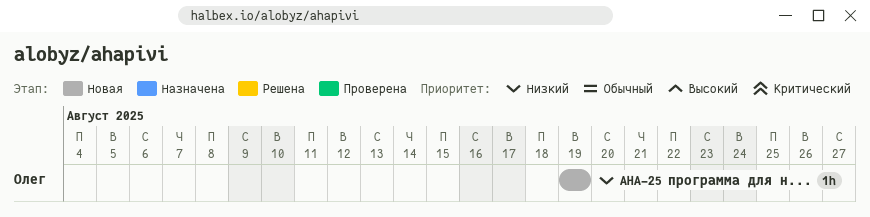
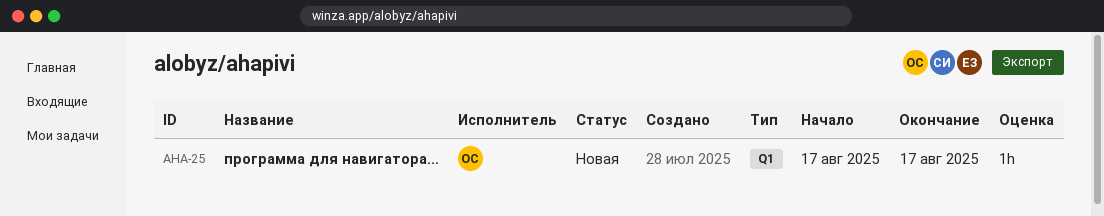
AHA-25, start: Aug 19 -> Aug 17
AHA-25, due: Aug 19 -> Aug 17

